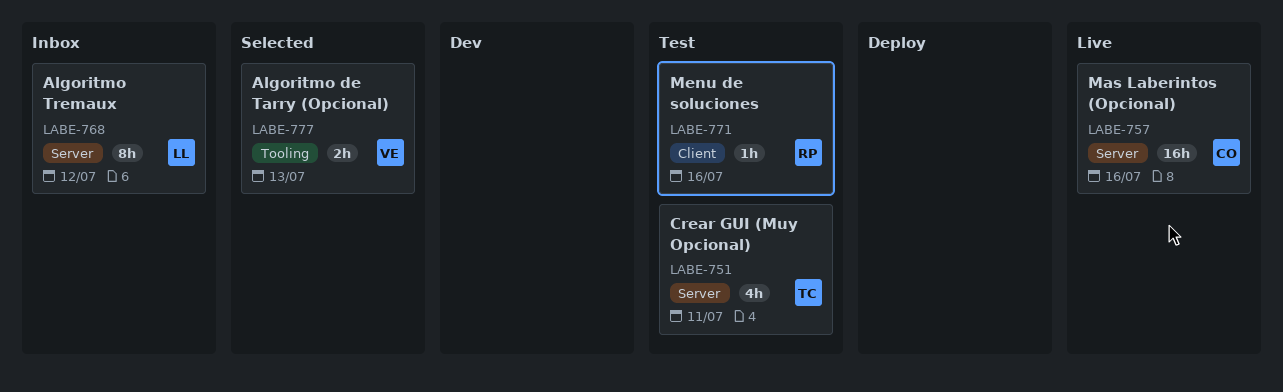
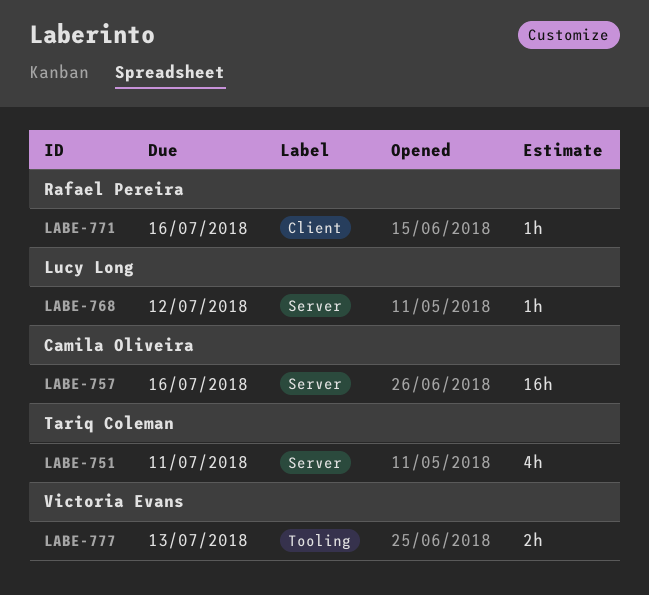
LABE-768, estimate: 8h -> 1h

